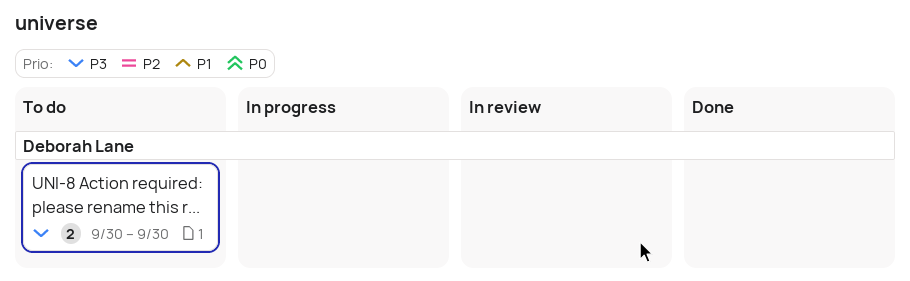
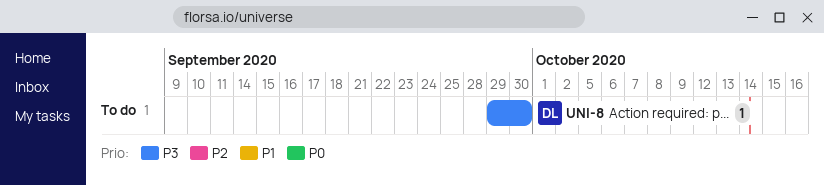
UNI-8, estimate: 2 -> 1
UNI-8, start: Sep 30 -> Sep 29

